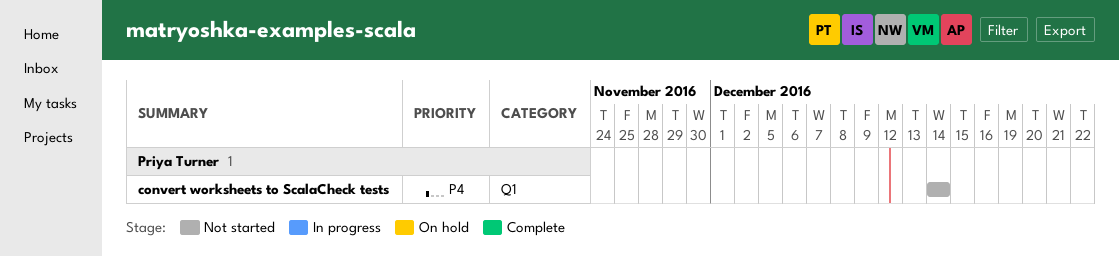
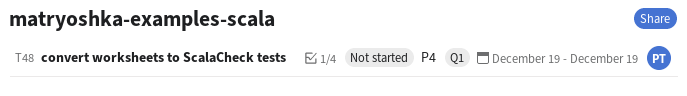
convert worksheets to ScalaCheck tests, start: Dec 14 -> Dec 19
convert worksheets to ScalaCheck tests, due: Dec 14 -> Dec 19

